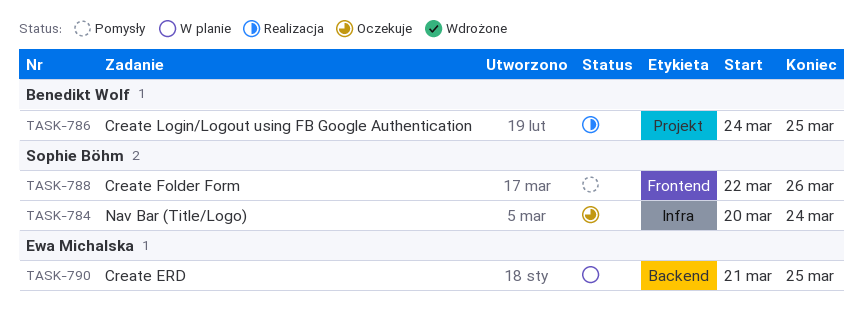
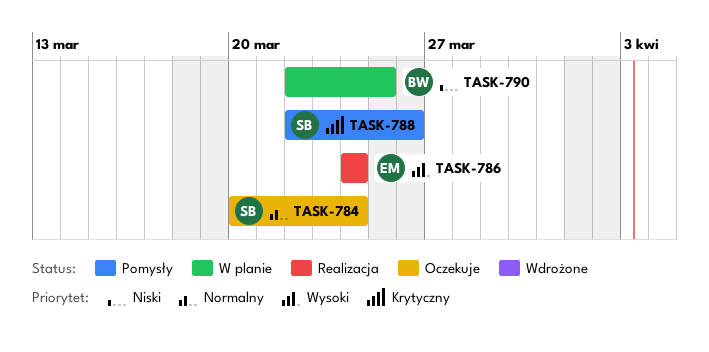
TASK-786, owner: Benedikt Wolf -> Ewa Michalska
TASK-786, due: Mar 25 -> Mar 24
TASK-790, owner: Ewa Michalska -> Benedikt Wolf
TASK-790, start: Mar 21 -> Mar 22

